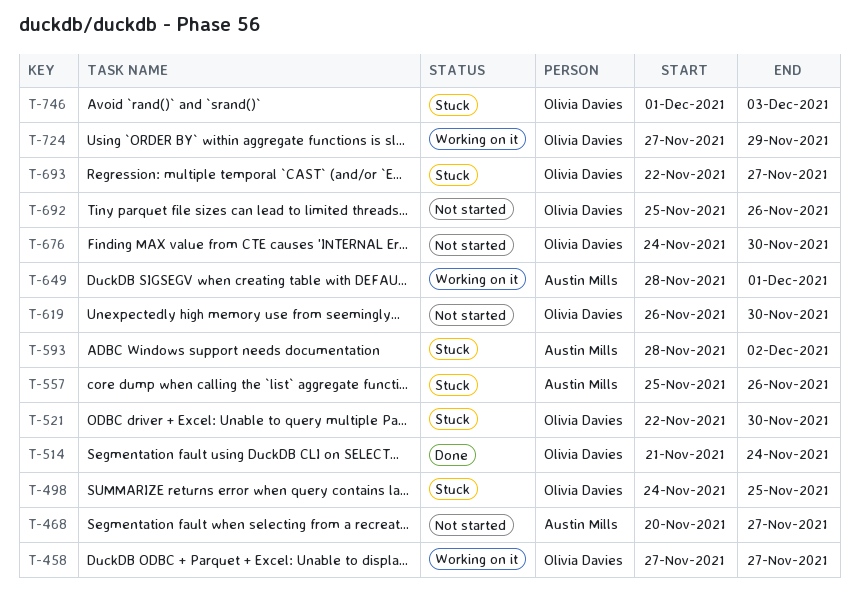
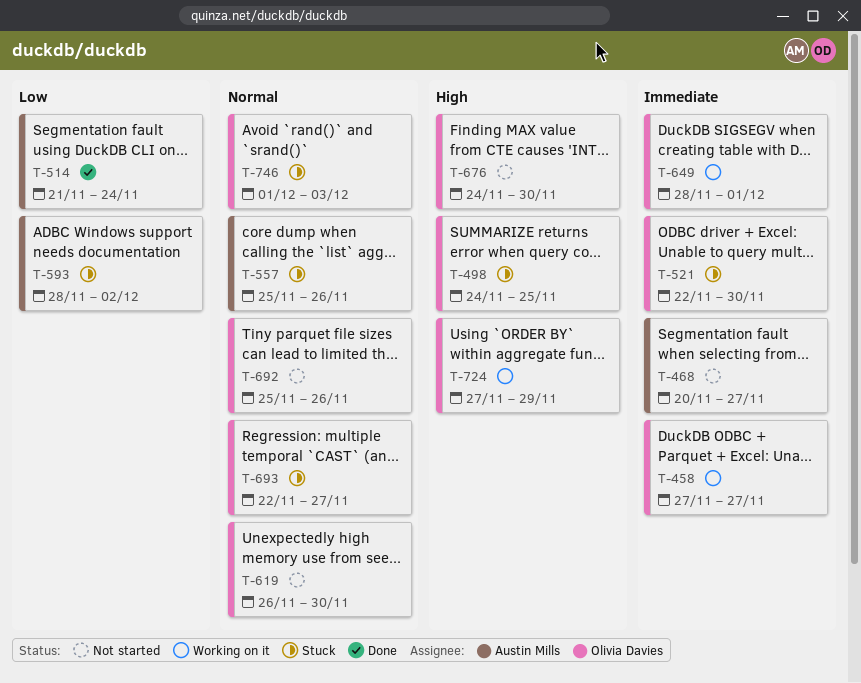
T-514, owner: Olivia Davies -> Austin Mills
T-649, owner: Austin Mills -> Olivia Davies

